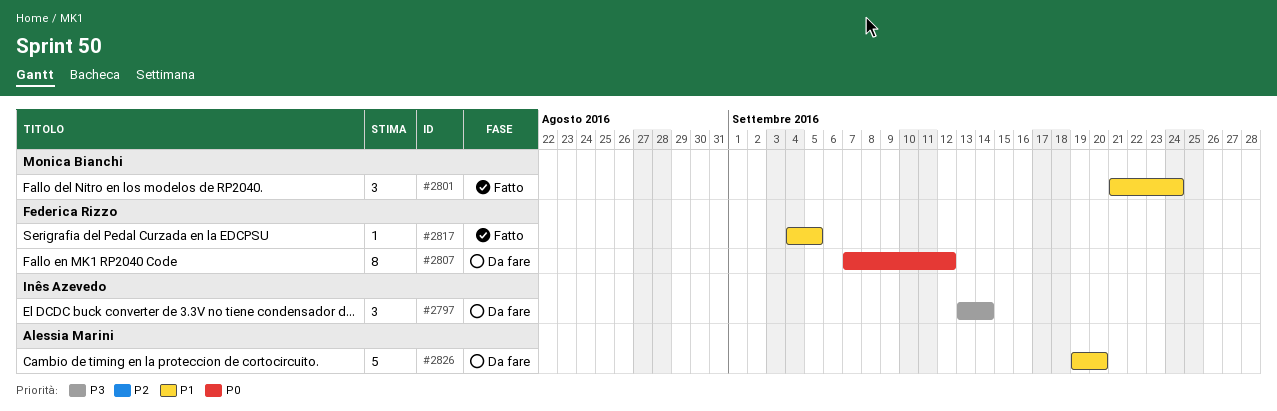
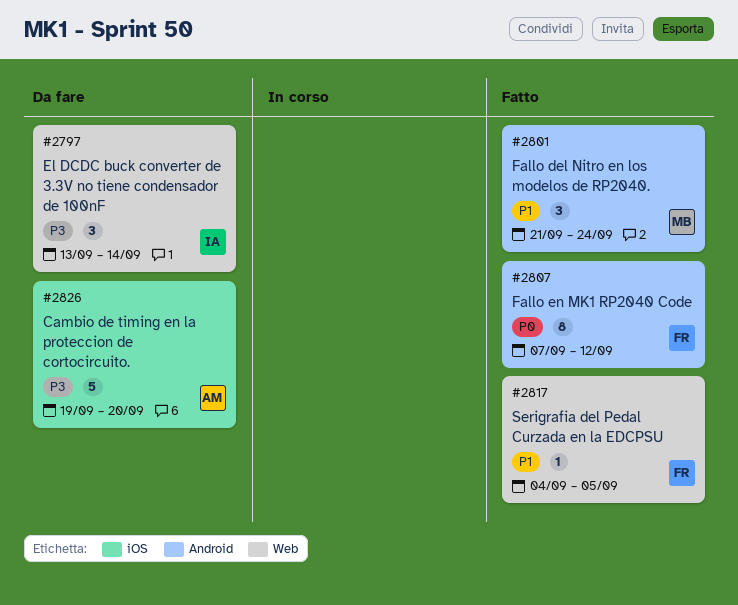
#2807, status: Da fare -> Fatto
#2826, priority: P1 -> P3

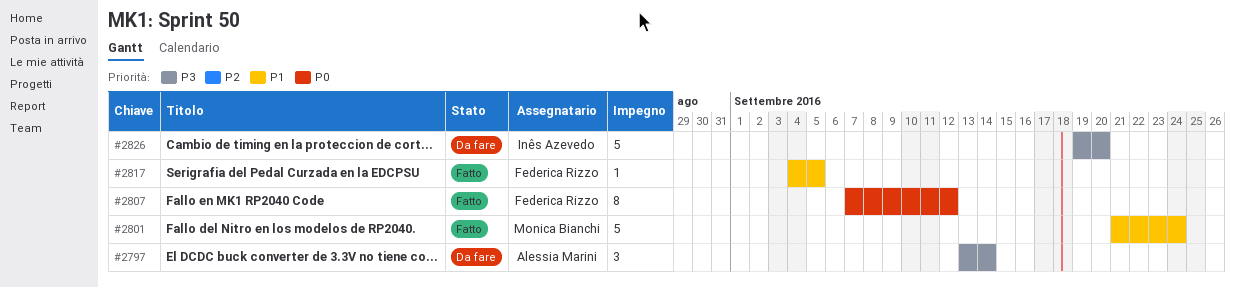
#2797, owner: Inês Azevedo -> Alessia Marini
#2801, estimate: 3 -> 5
#2826, owner: Alessia Marini -> Inês Azevedo

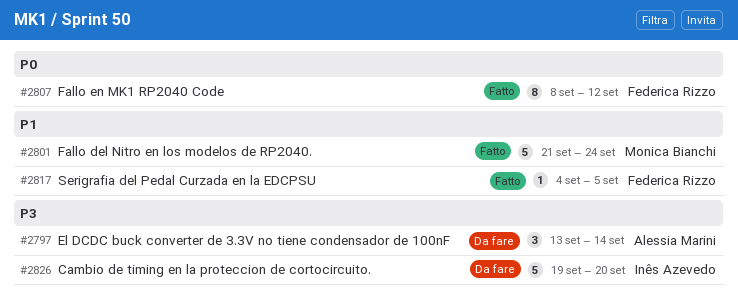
#2807, start: Sep 7 -> Sep 8

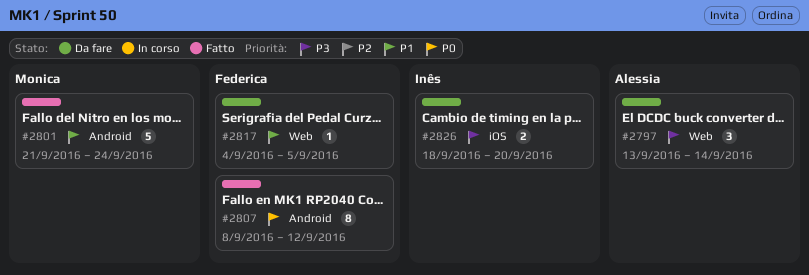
#2817, status: Fatto -> Da fare
#2826, estimate: 5 -> 2
#2826, start: Sep 19 -> Sep 18

